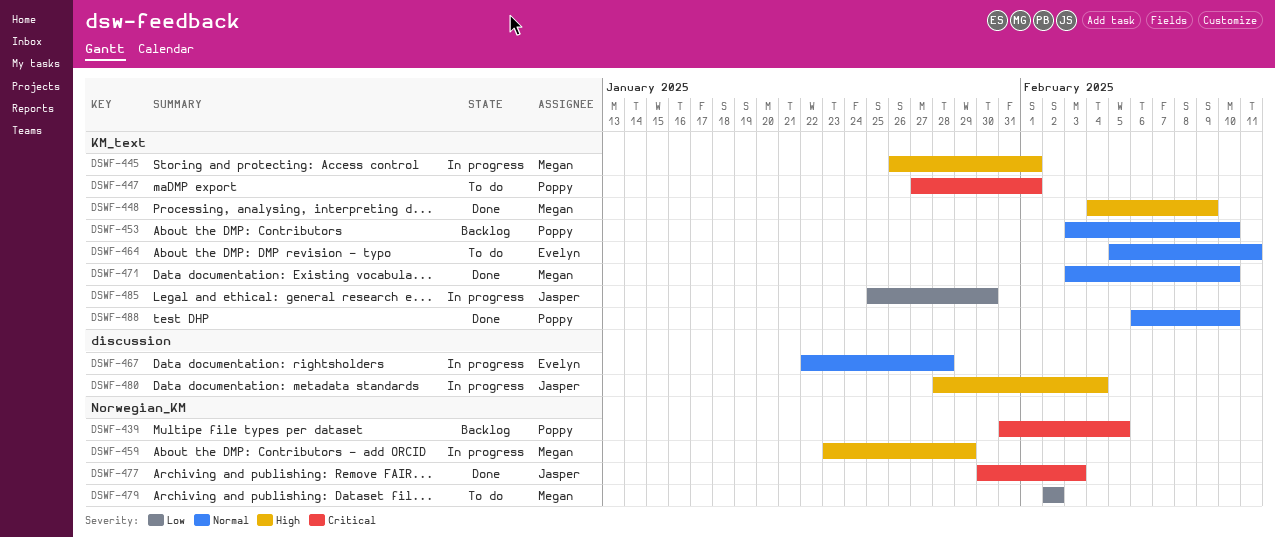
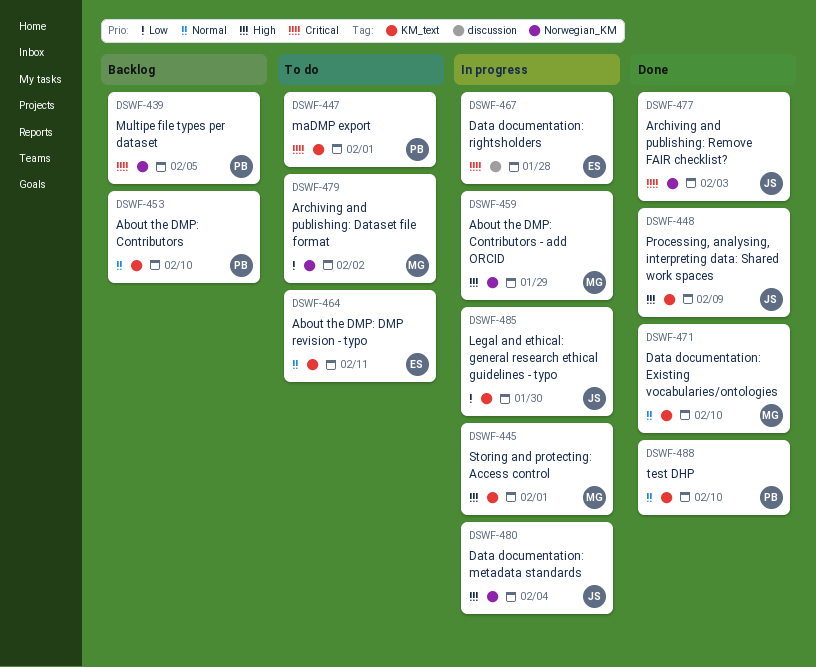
DSWF-448, owner: Megan -> Jasper
DSWF-467, priority: Normal -> Critical
DSWF-480, label: discussion -> Norwegian_KM

